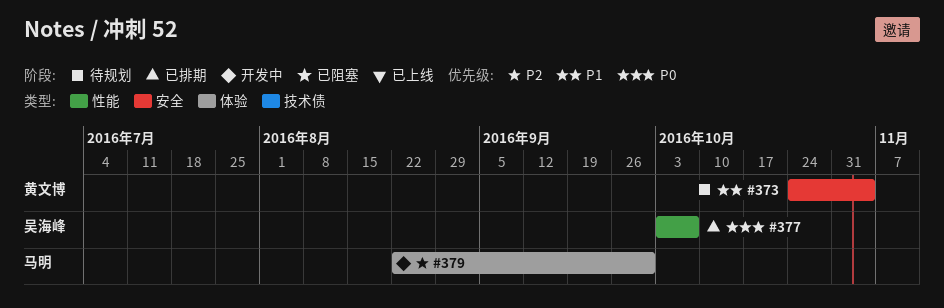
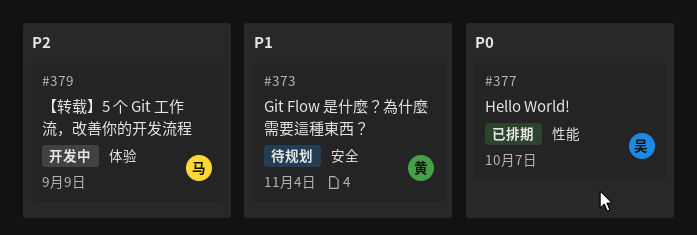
#379, due: Sep 30 -> Sep 9

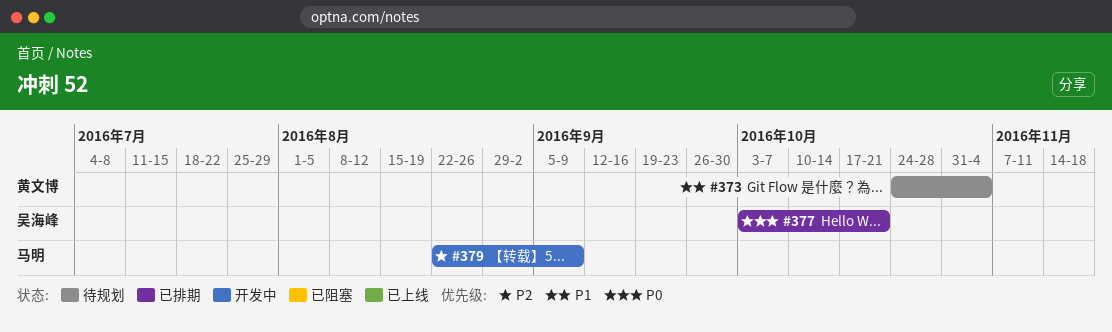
#377, due: Oct 7 -> Oct 21

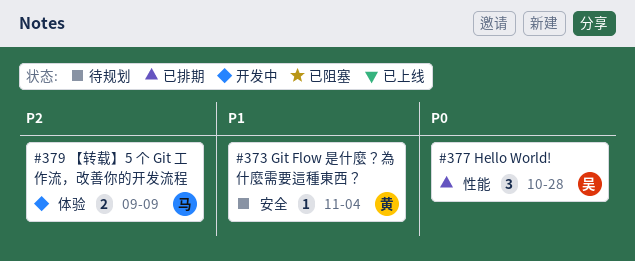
#377, due: Oct 21 -> Oct 28

